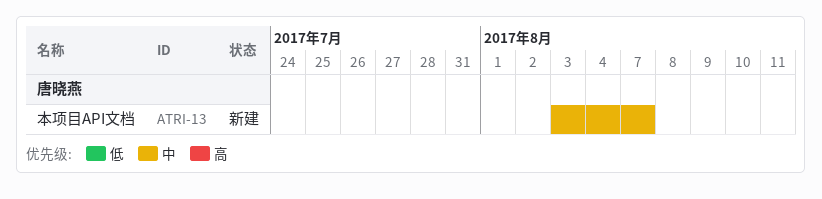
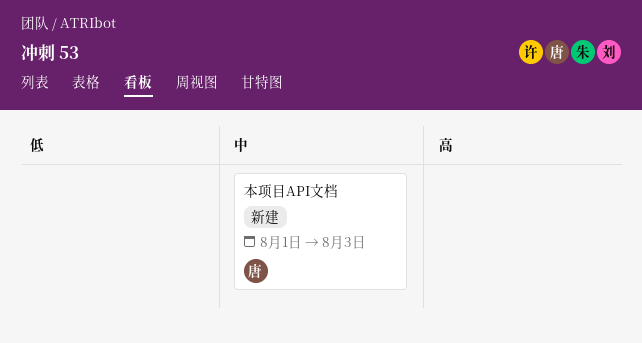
本项目API文档, start: Aug 3 -> Aug 1
本项目API文档, due: Aug 7 -> Aug 3

